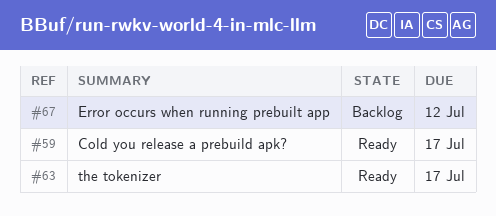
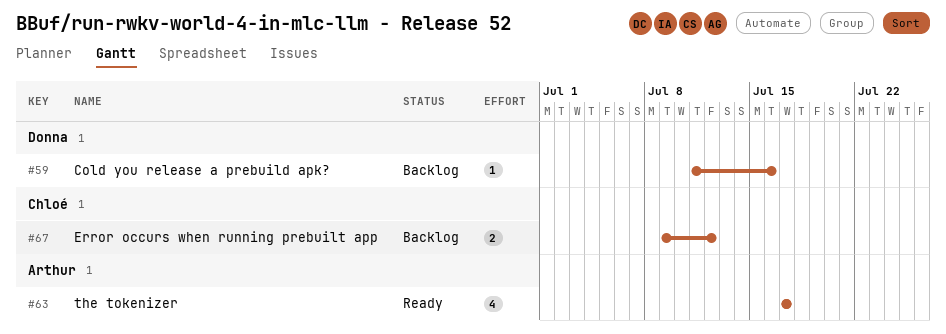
#59, status: Ready -> Backlog
#59, due: Jul 17 -> Jul 16

